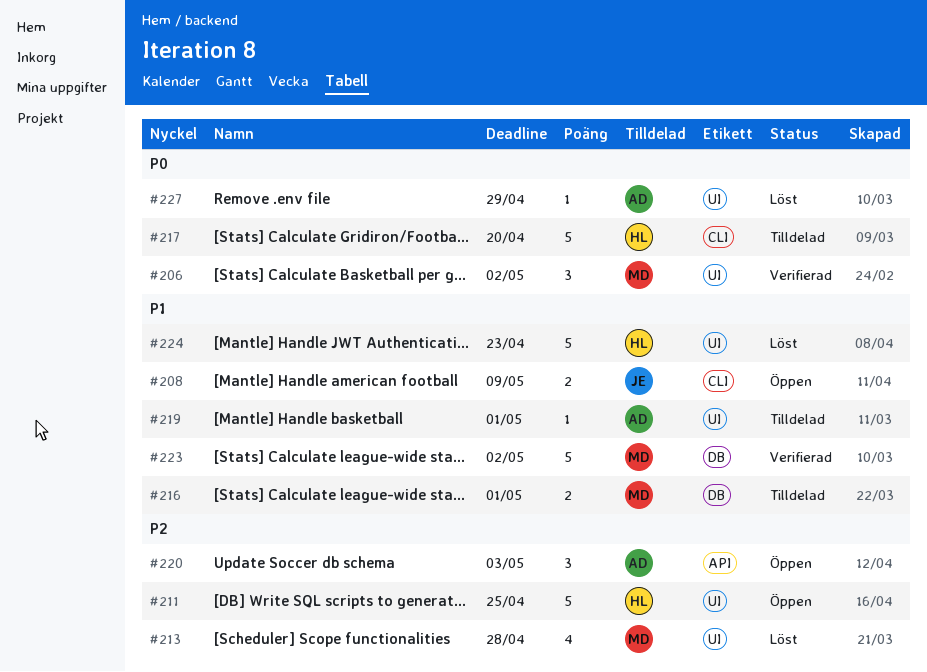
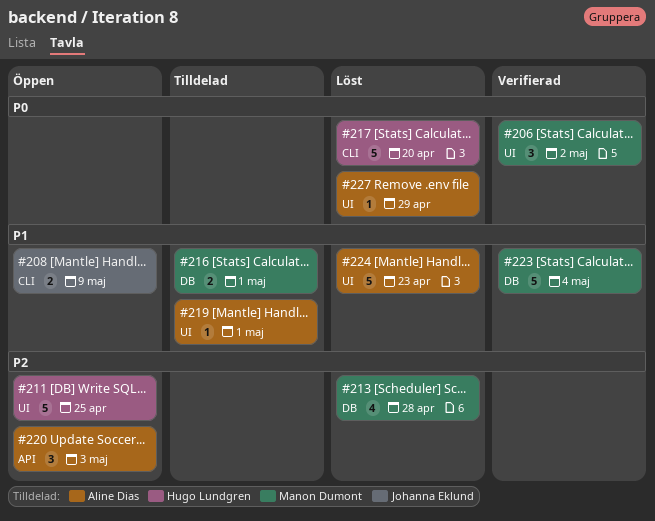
#213, label: UI -> DB
#217, status: Tilldelad -> Löst
#223, due: May 2 -> May 4
#224, owner: Hugo Lundgren -> Aline Dias

